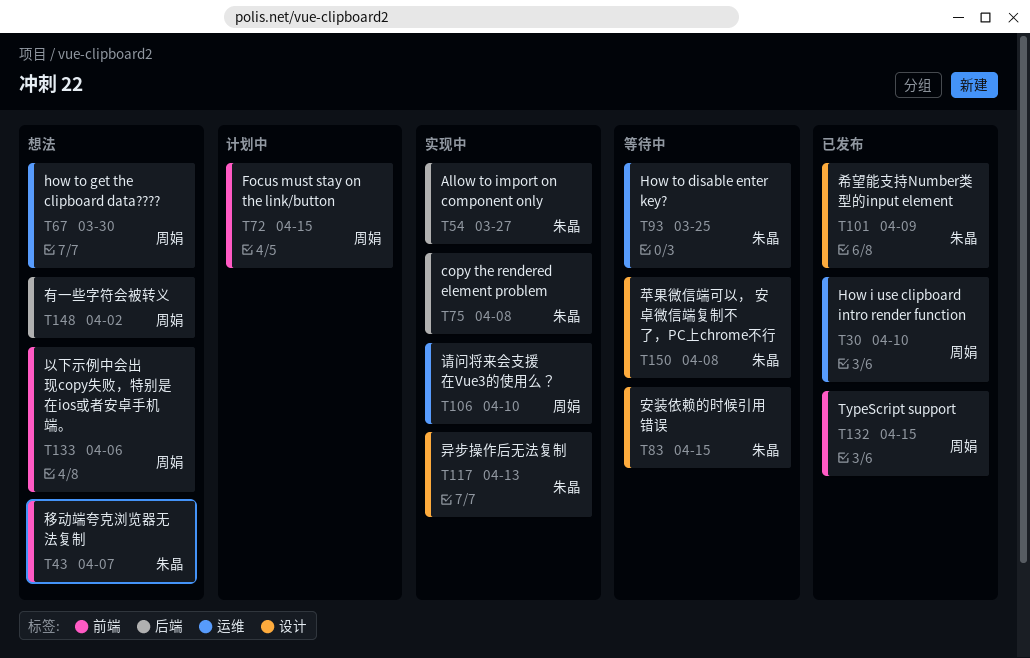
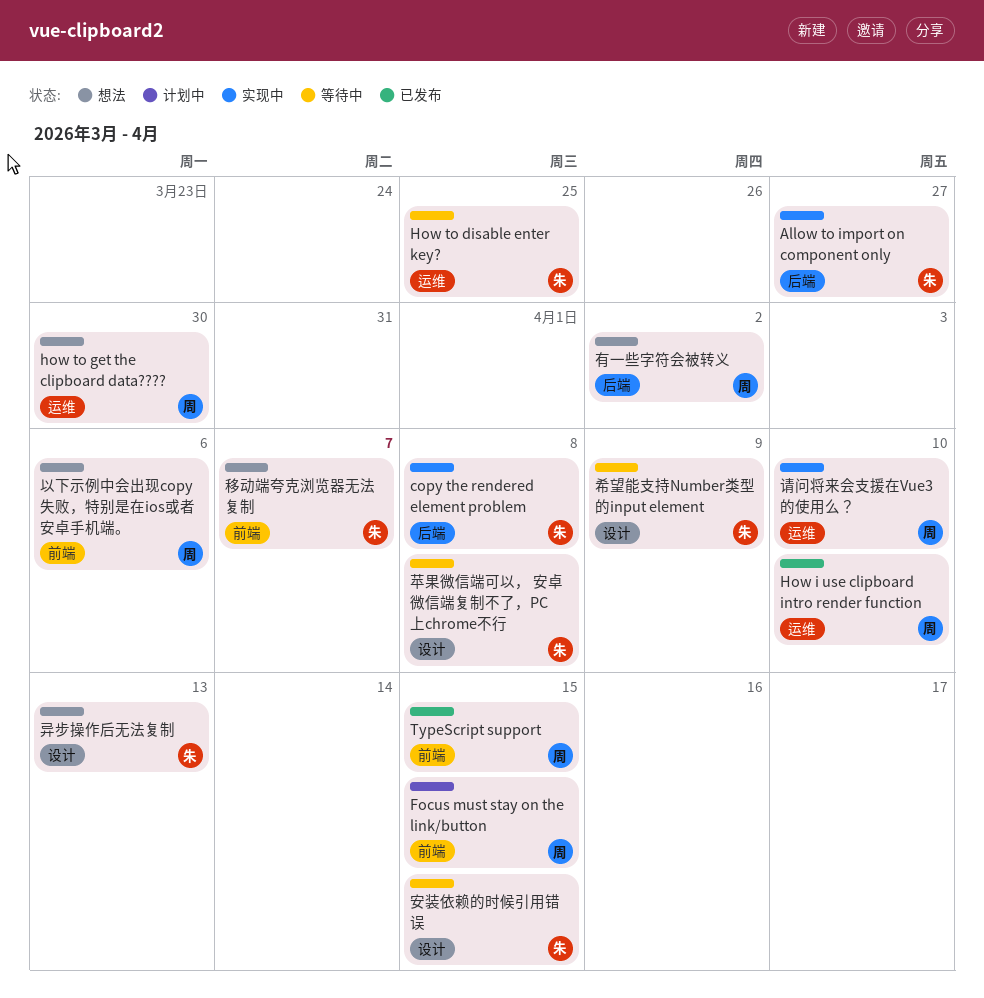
希望能支持Number类型的input element, status: 已发布 -> 等待中
异步操作后无法复制, status: 实现中 -> 想法

